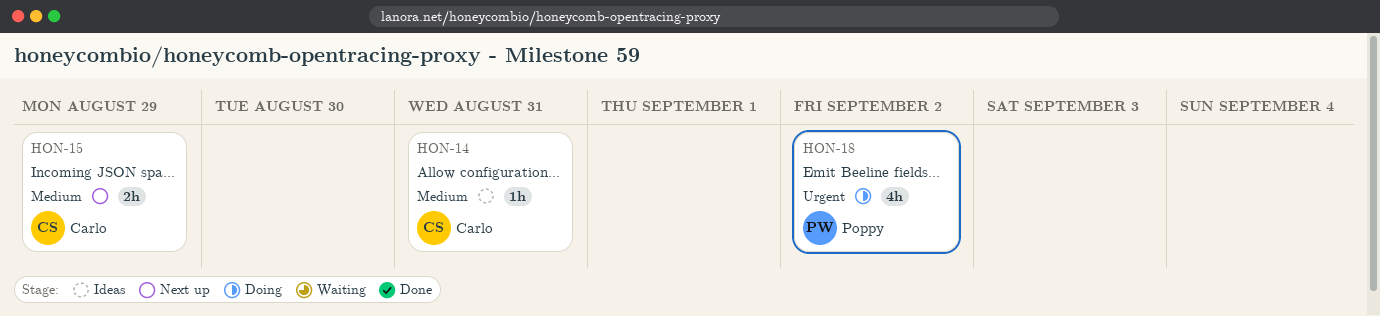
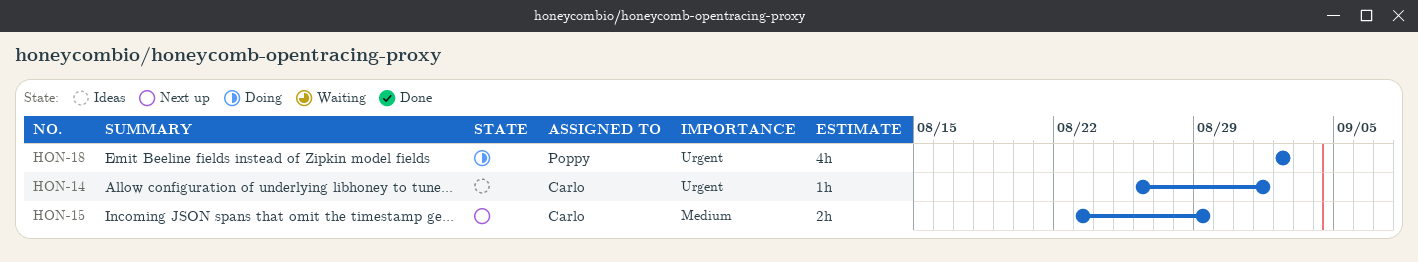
HON-14, priority: Medium -> Urgent
HON-14, due: Aug 31 -> Sep 1

